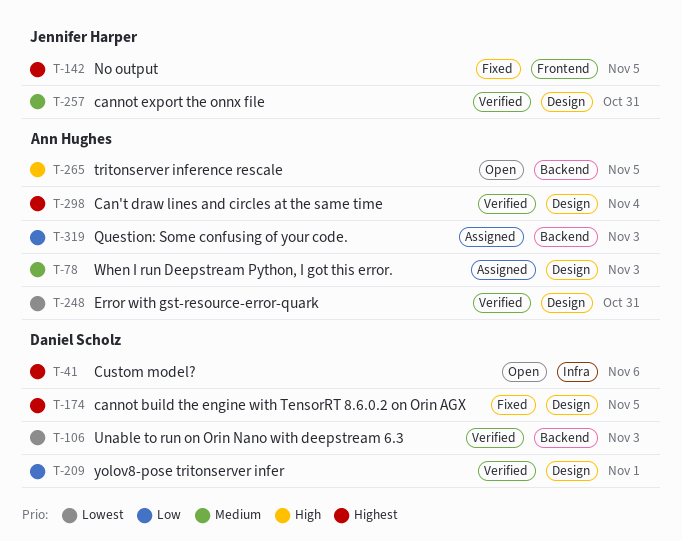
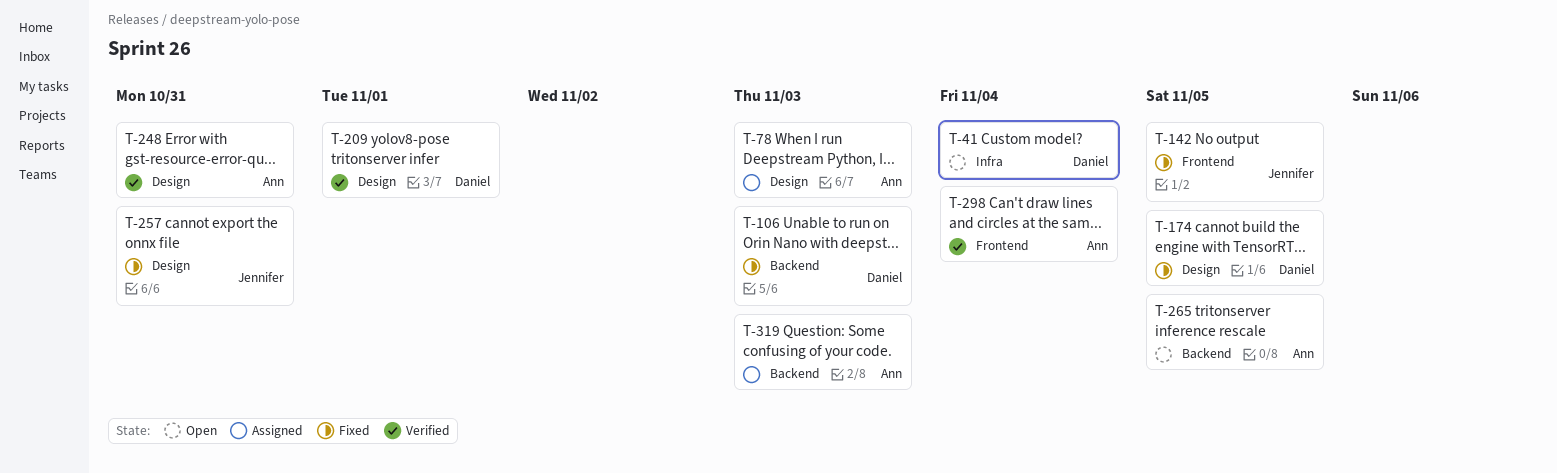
T-41, due: Nov 6 -> Nov 4
T-106, status: Verified -> Fixed
T-257, status: Verified -> Fixed
T-298, label: Design -> Frontend

